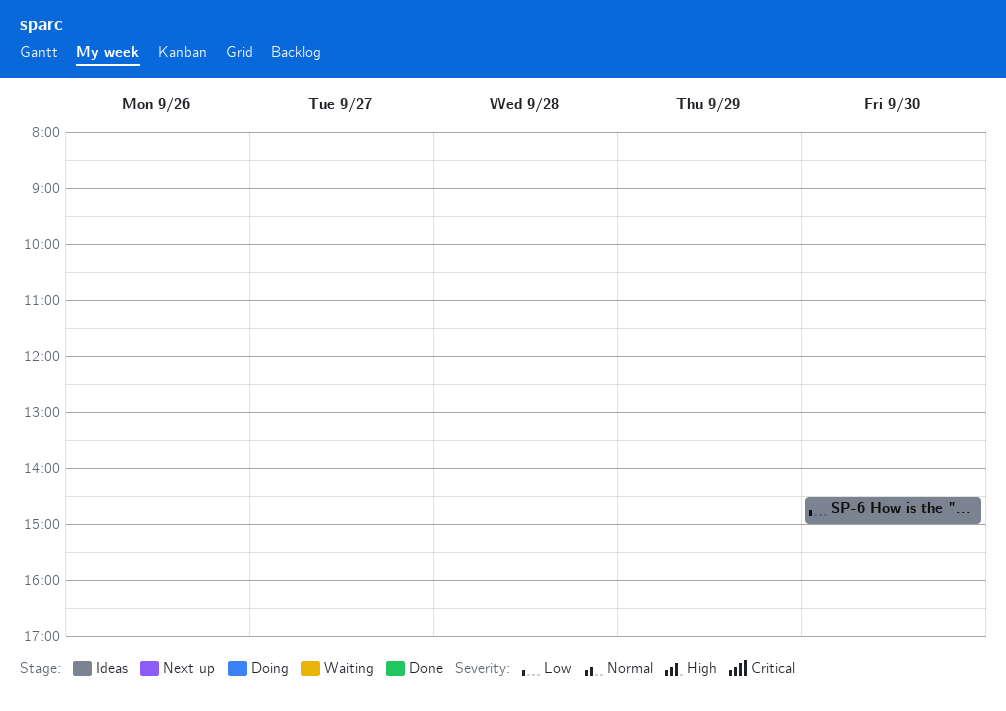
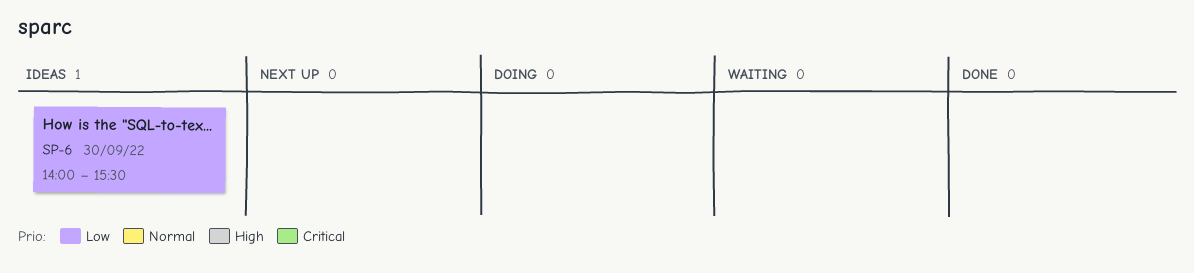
SP-6, begins: 14:30 -> 14:00
SP-6, ends: 15:00 -> 15:30

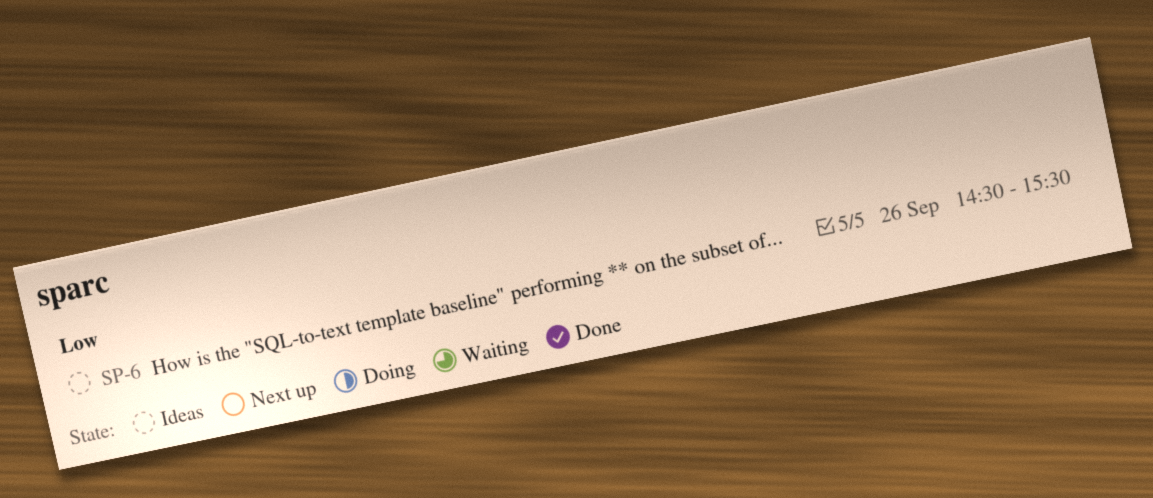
SP-6, day: Sep 30 -> Sep 26
SP-6, begins: 14:00 -> 14:30

